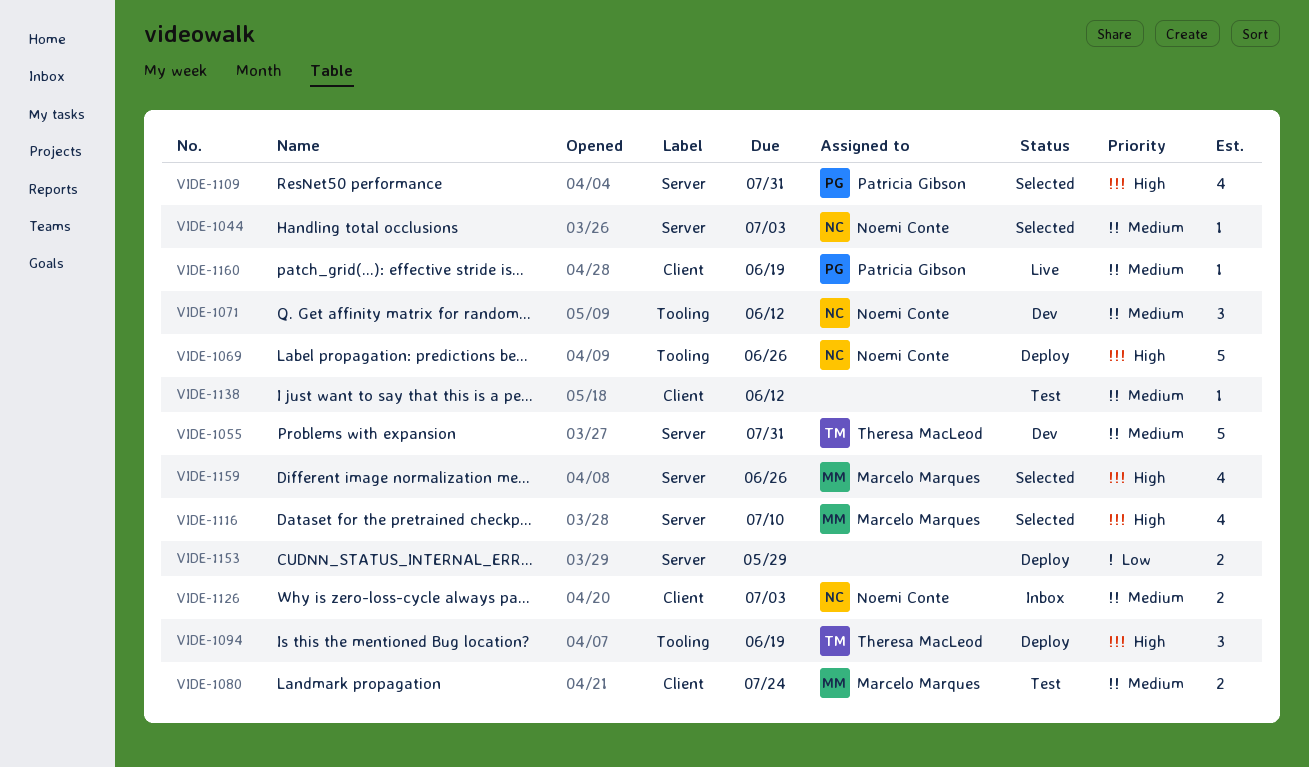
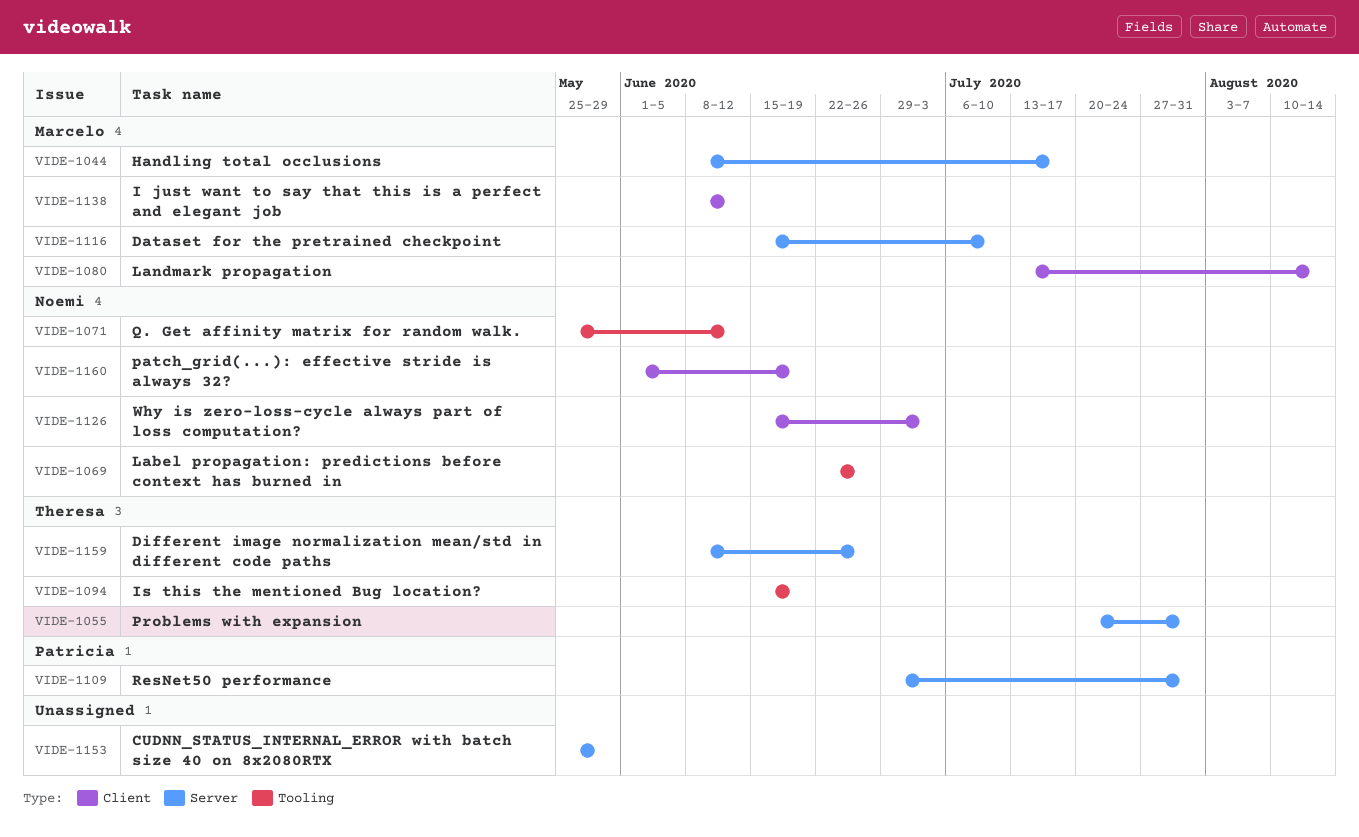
VIDE-1044, owner: Noemi Conte -> Marcelo Marques
VIDE-1044, due: Jul 3 -> Jul 17
VIDE-1080, due: Jul 24 -> Aug 14
VIDE-1138, owner: none -> Marcelo Marques
VIDE-1159, owner: Marcelo Marques -> Theresa MacLeod
VIDE-1160, owner: Patricia Gibson -> Noemi Conte

